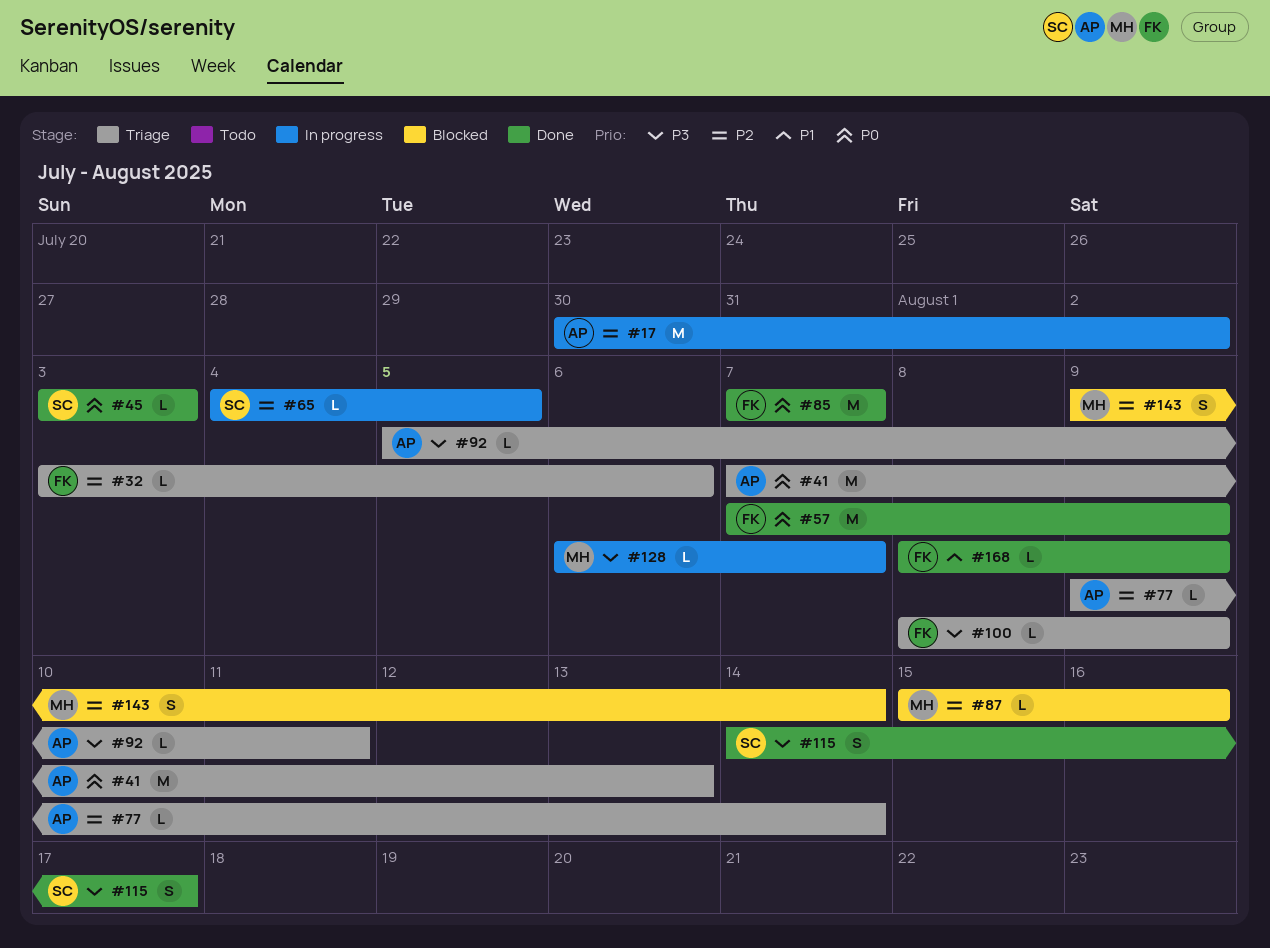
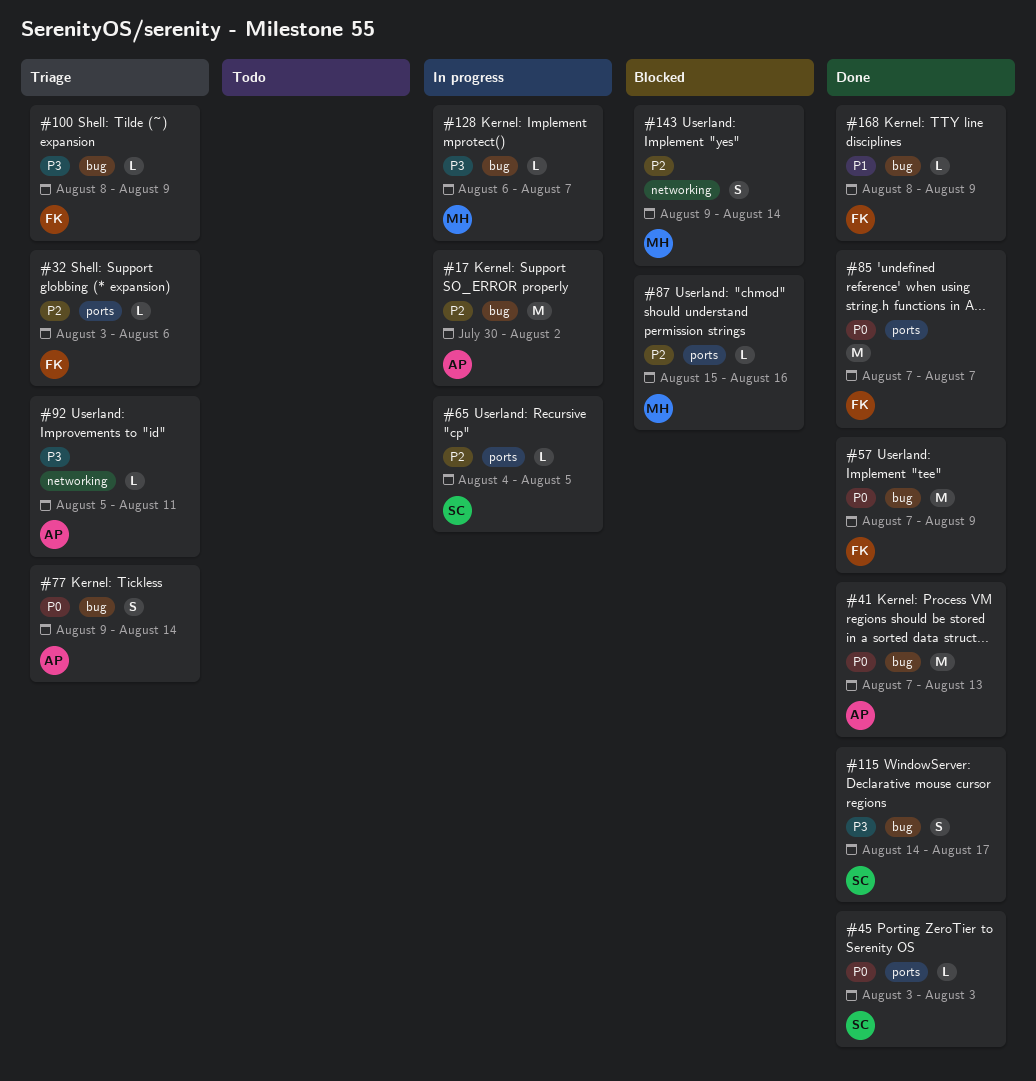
#41, status: Triage -> Done
#77, priority: P2 -> P0
#77, estimate: L -> S

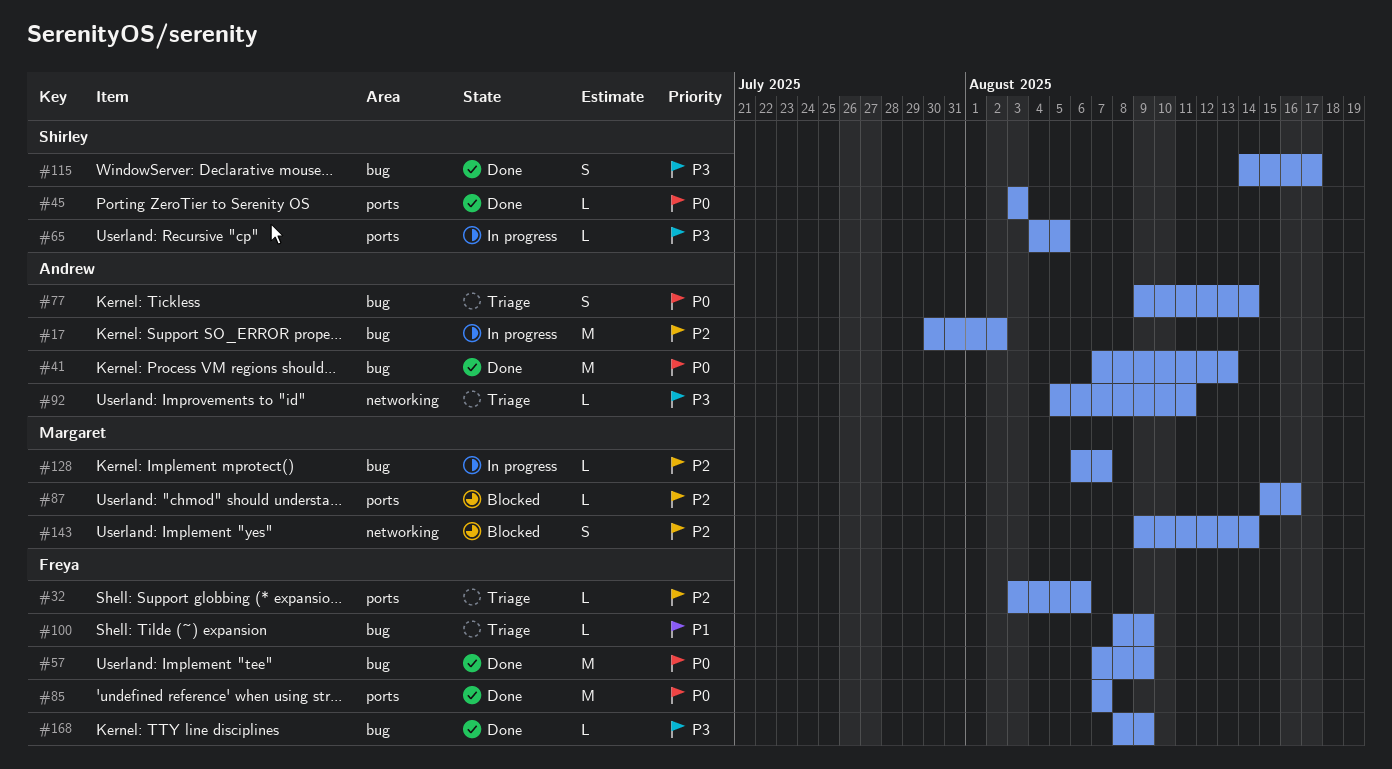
#65, priority: P2 -> P3
#100, priority: P3 -> P1
#128, priority: P3 -> P2
#168, priority: P1 -> P3

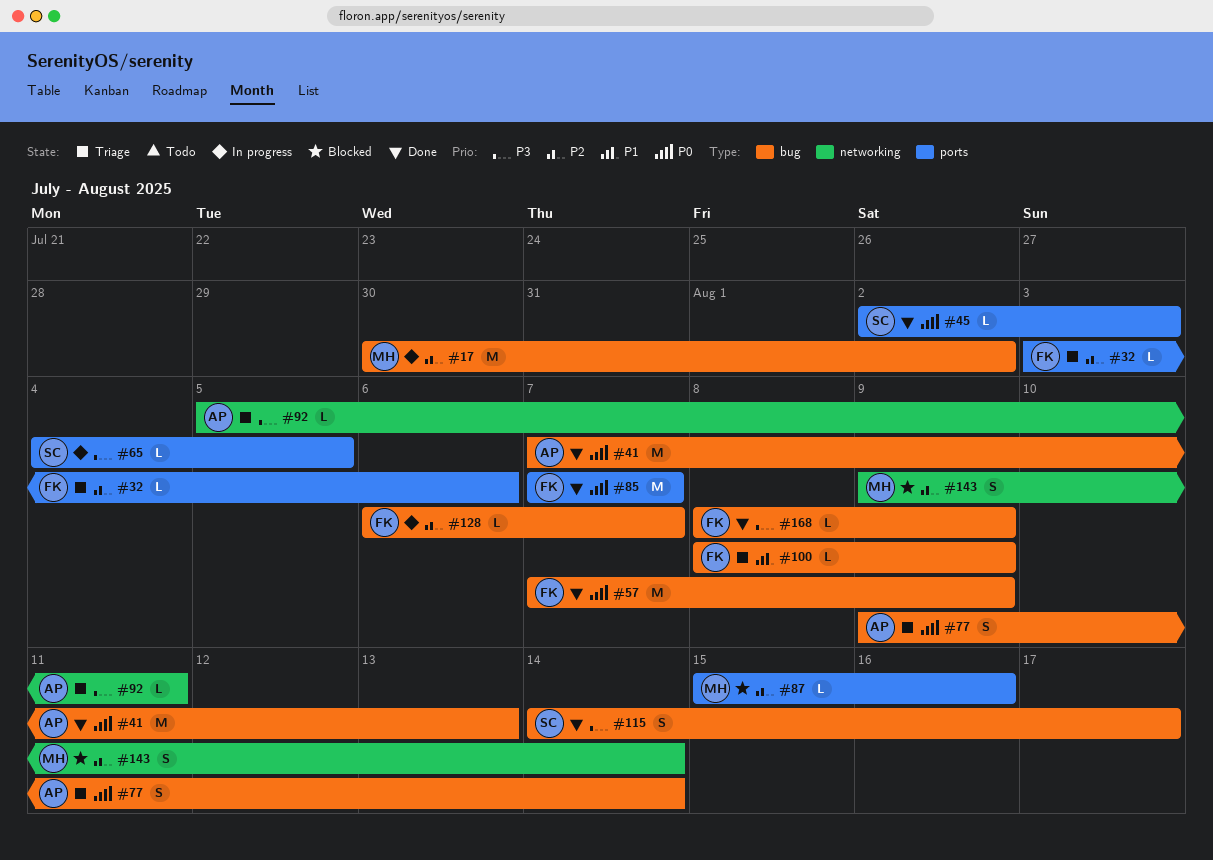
#17, owner: Andrew -> Margaret
#45, start: Aug 3 -> Aug 2
#128, owner: Margaret -> Freya

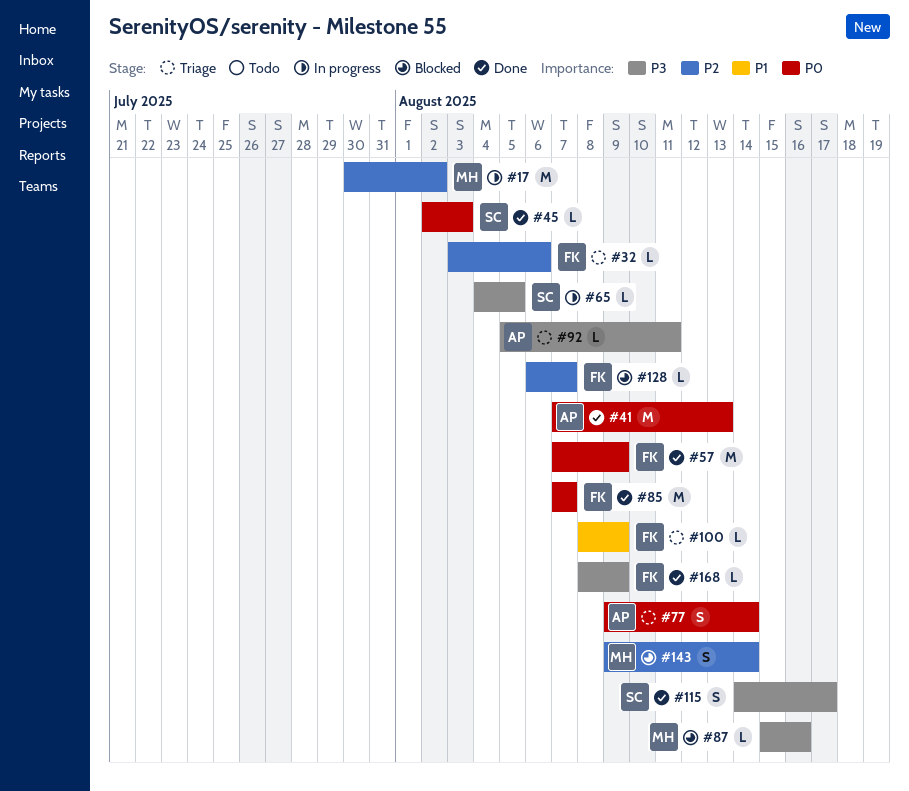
#87, priority: P2 -> P3
#128, status: In progress -> Blocked

